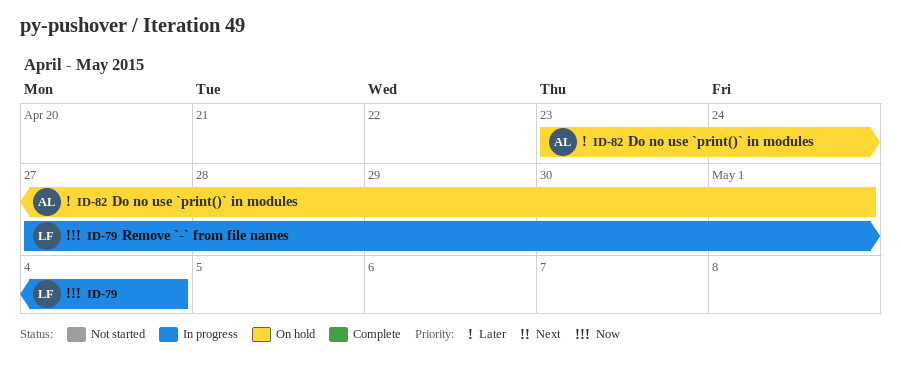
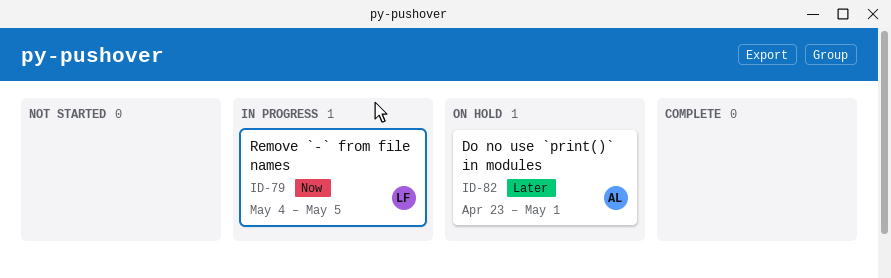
ID-79, start: Apr 27 -> May 4
ID-79, due: May 4 -> May 5

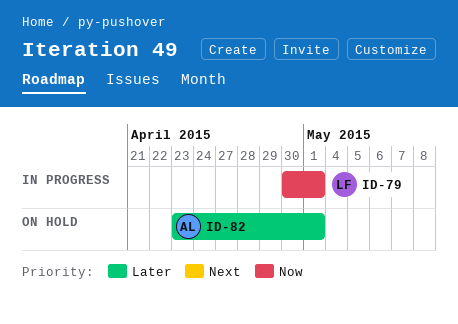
ID-79, start: May 4 -> Apr 30
ID-79, due: May 5 -> May 1

